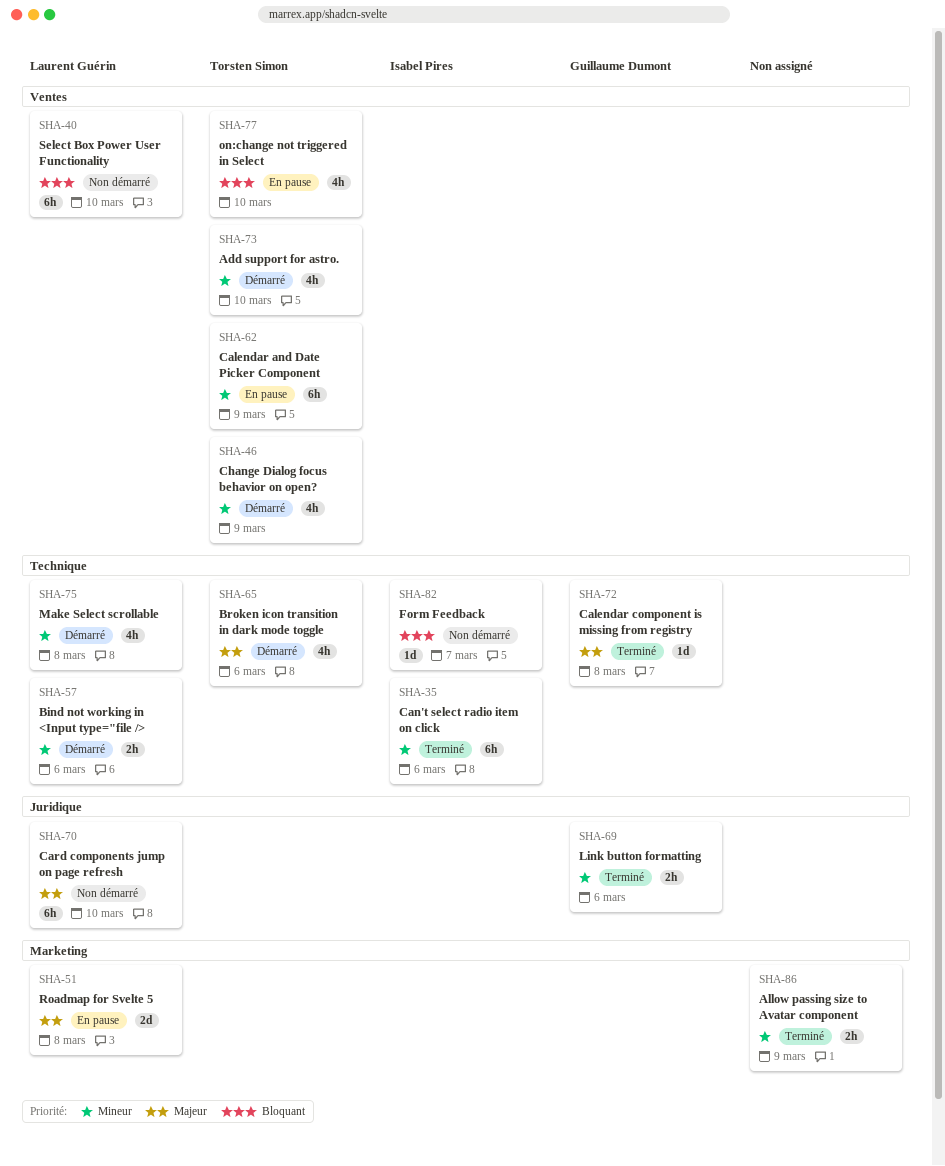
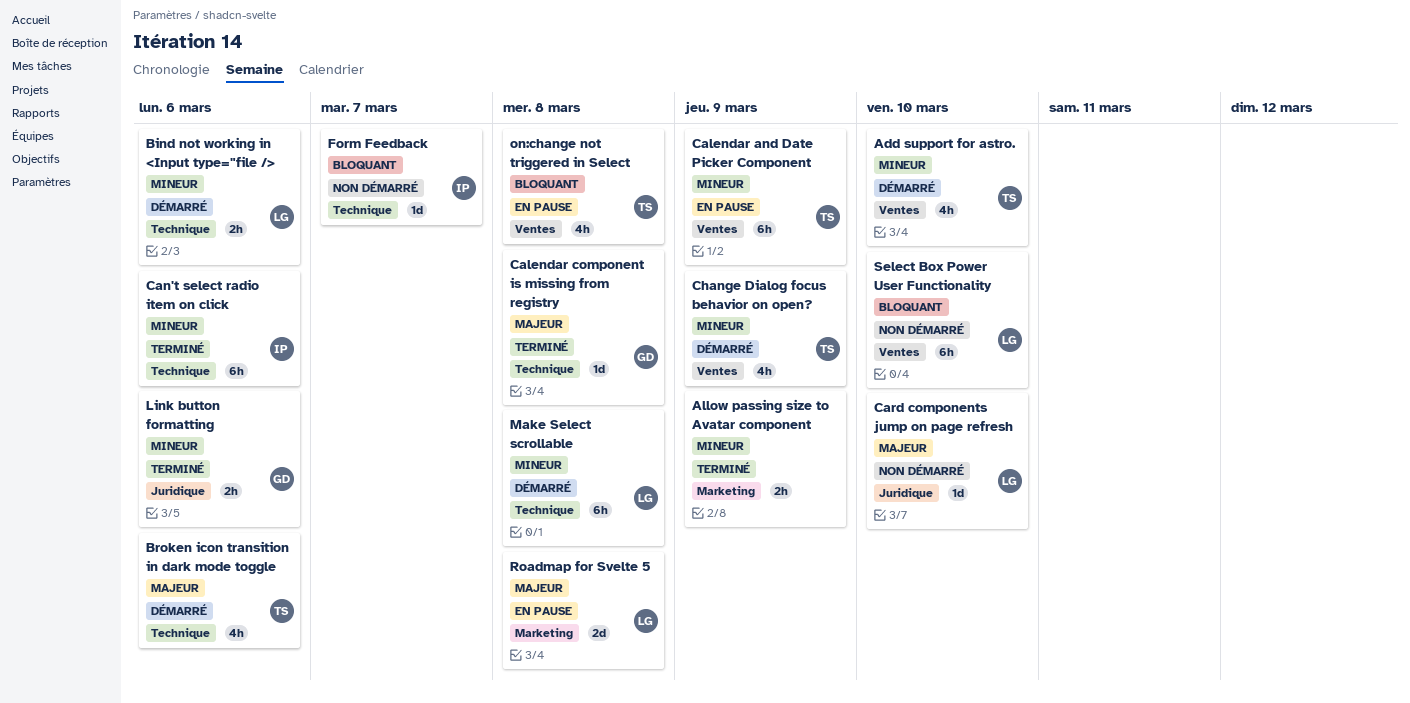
Card components jump on page refresh, estimate: 6h -> 1d
Make Select scrollable, estimate: 4h -> 6h
on:change not triggered in Select, due: Mar 10 -> Mar 8

